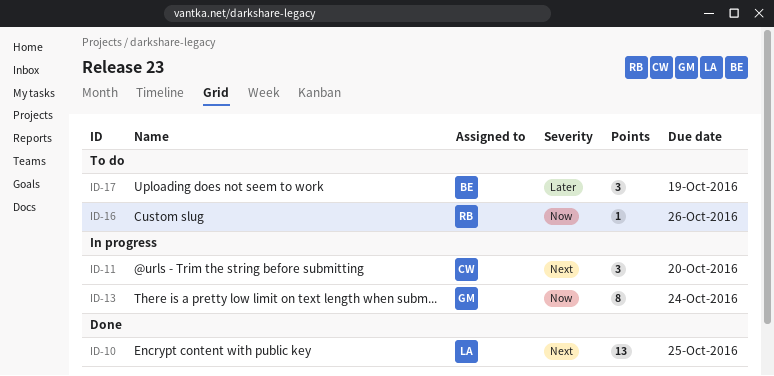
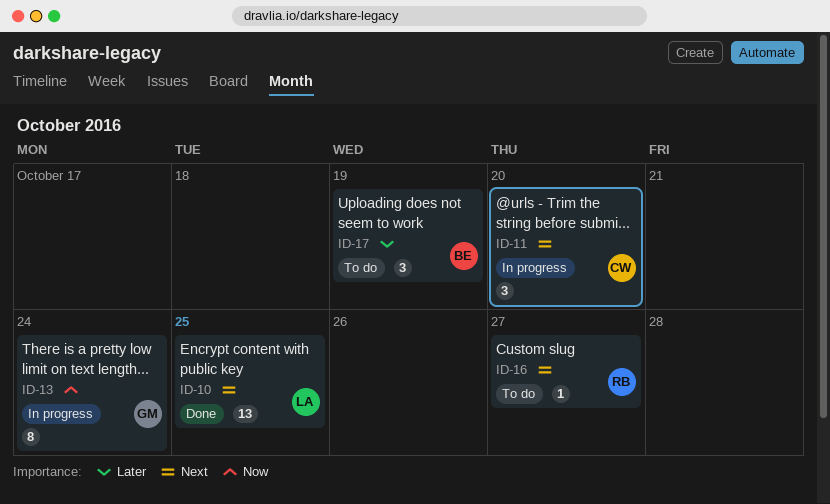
ID-16, priority: Now -> Next
ID-16, due: Oct 26 -> Oct 27

